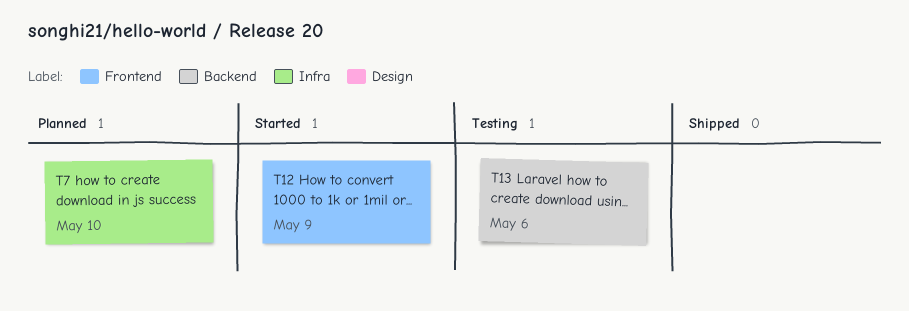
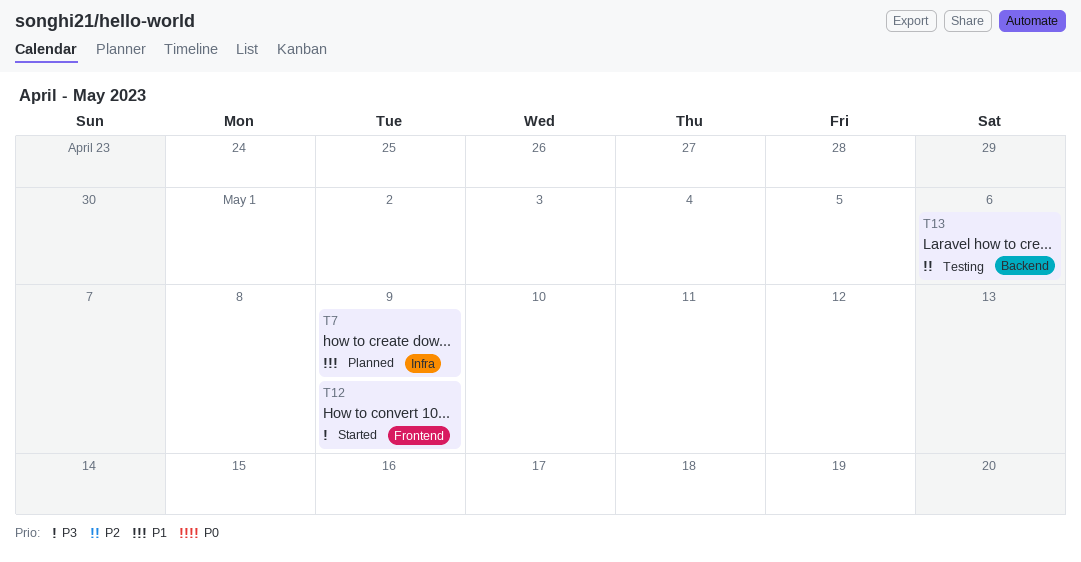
T7, due: May 10 -> May 9

